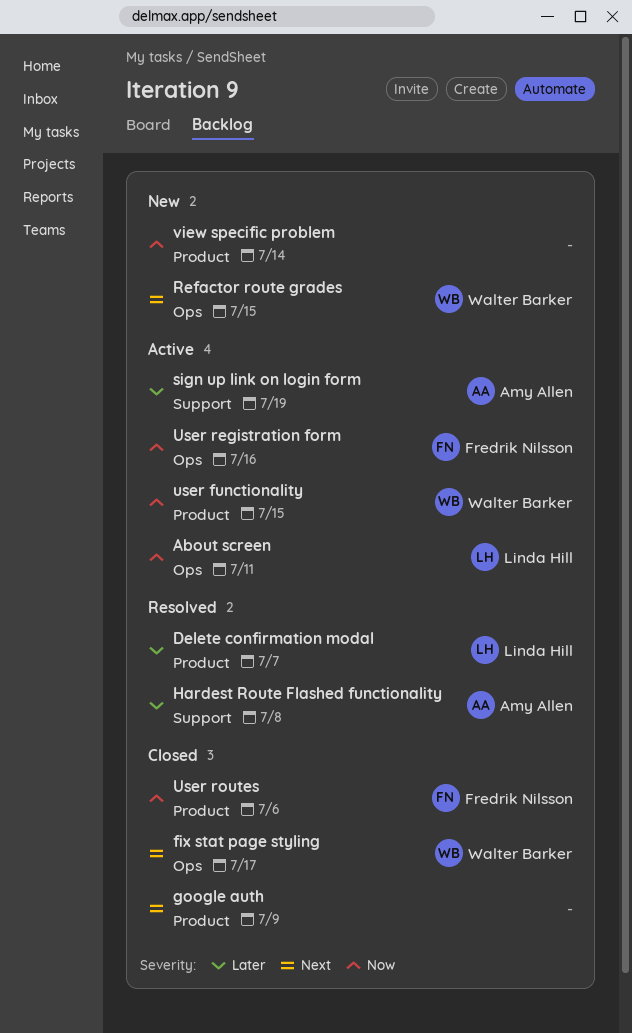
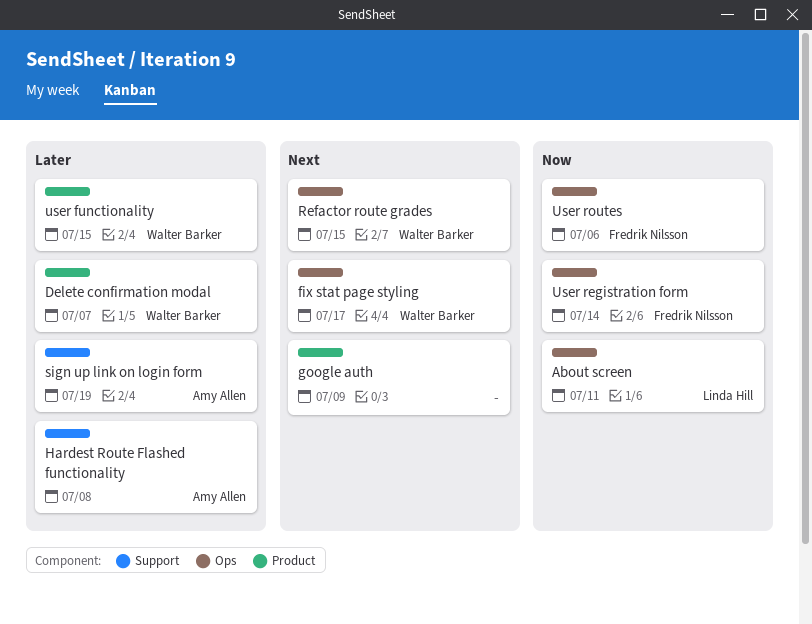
Delete confirmation modal, owner: Linda Hill -> Walter Barker
user functionality, priority: Now -> Later
User registration form, due: Jul 16 -> Jul 14
User routes, label: Product -> Ops
view specific problem: present -> none

